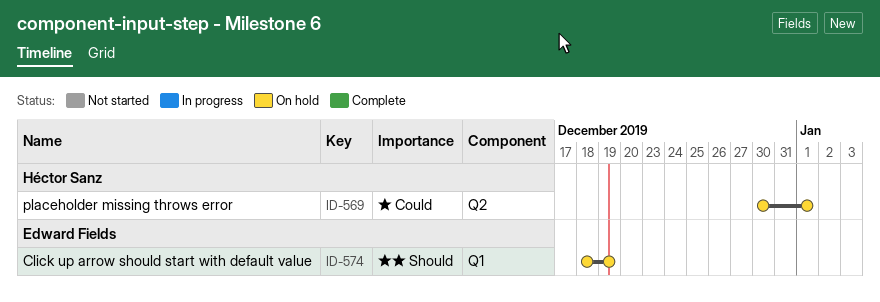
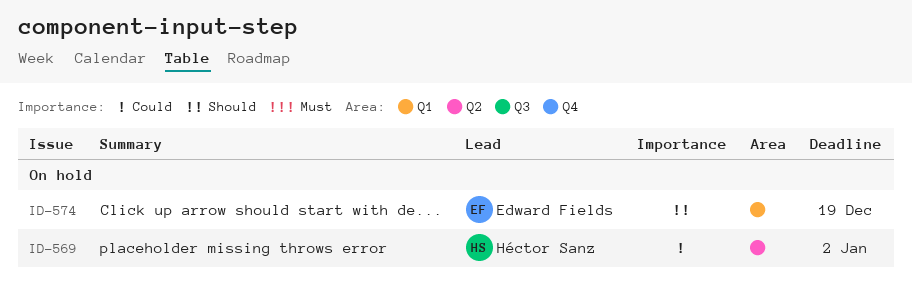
ID-569, due: Jan 1 -> Jan 2

